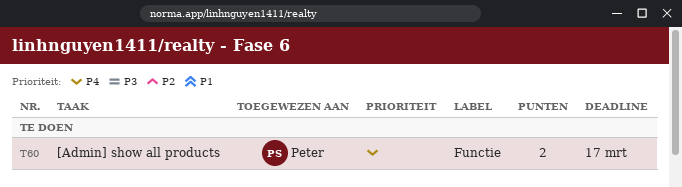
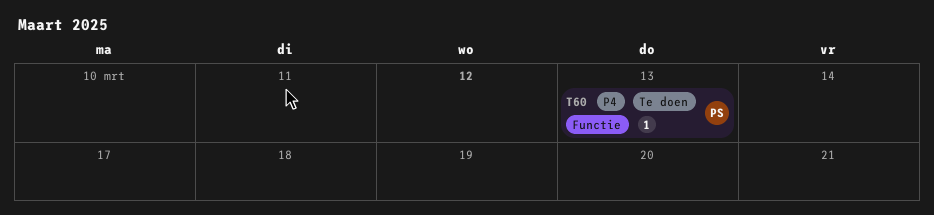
T60, estimate: 2 -> 1
T60, due: Mar 17 -> Mar 13

